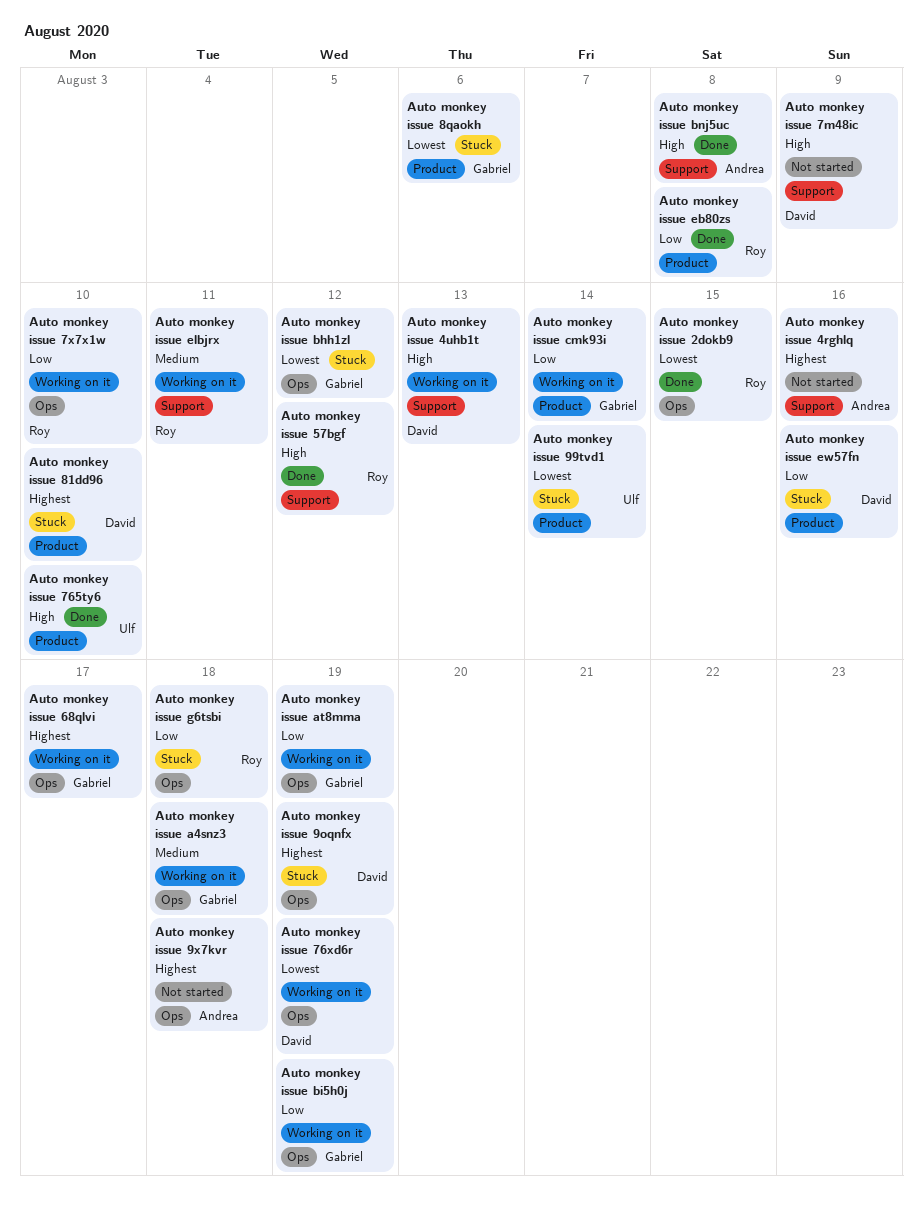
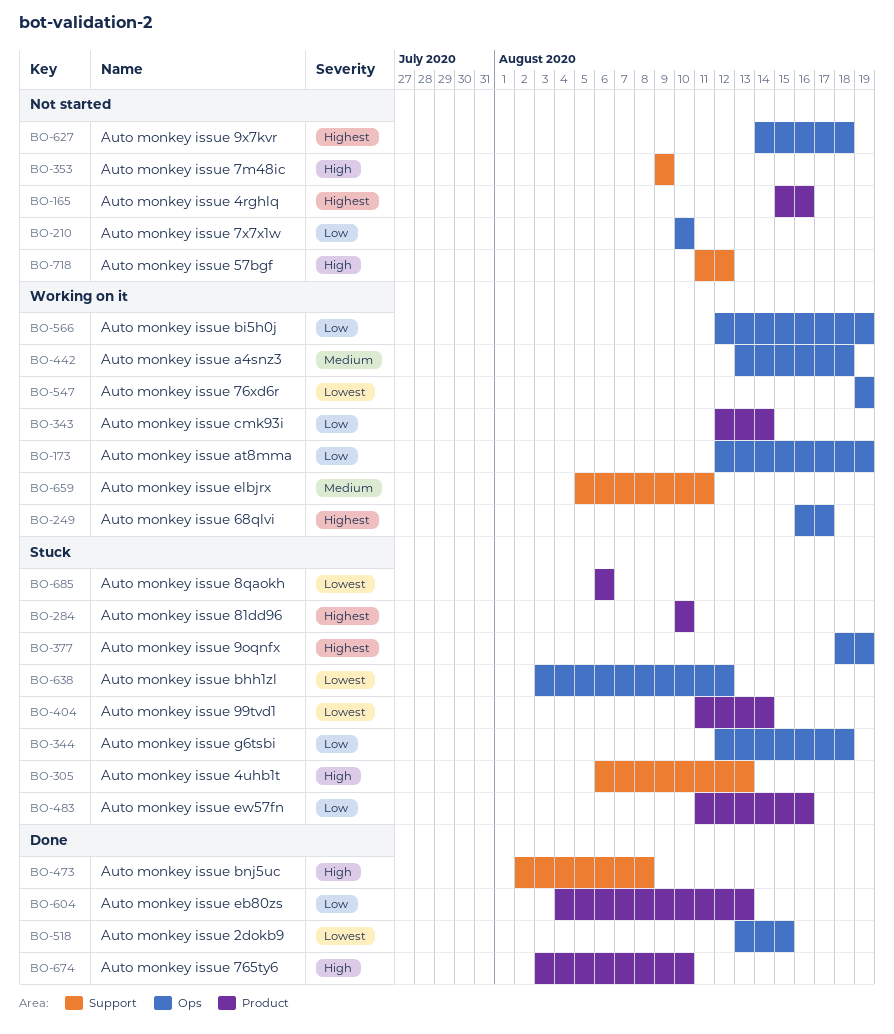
Auto monkey issue 4rghlq, label: Support -> Product
Auto monkey issue 4uhb1t, status: Working on it -> Stuck
Auto monkey issue 57bgf, status: Done -> Not started
Auto monkey issue 7x7x1w, status: Working on it -> Not started
Auto monkey issue eb80zs, due: Aug 8 -> Aug 13

